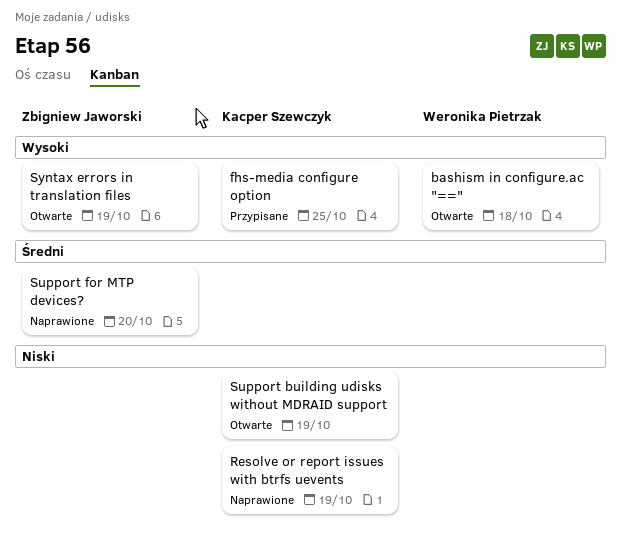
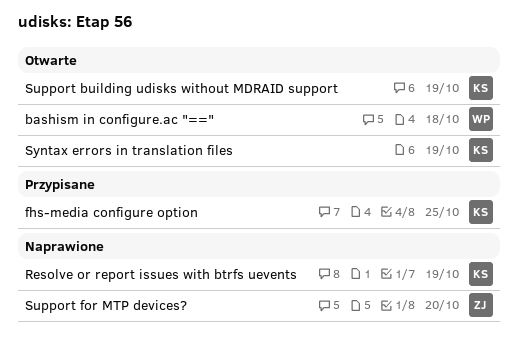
Syntax errors in translation files, owner: Zbigniew Jaworski -> Kacper Szewczyk

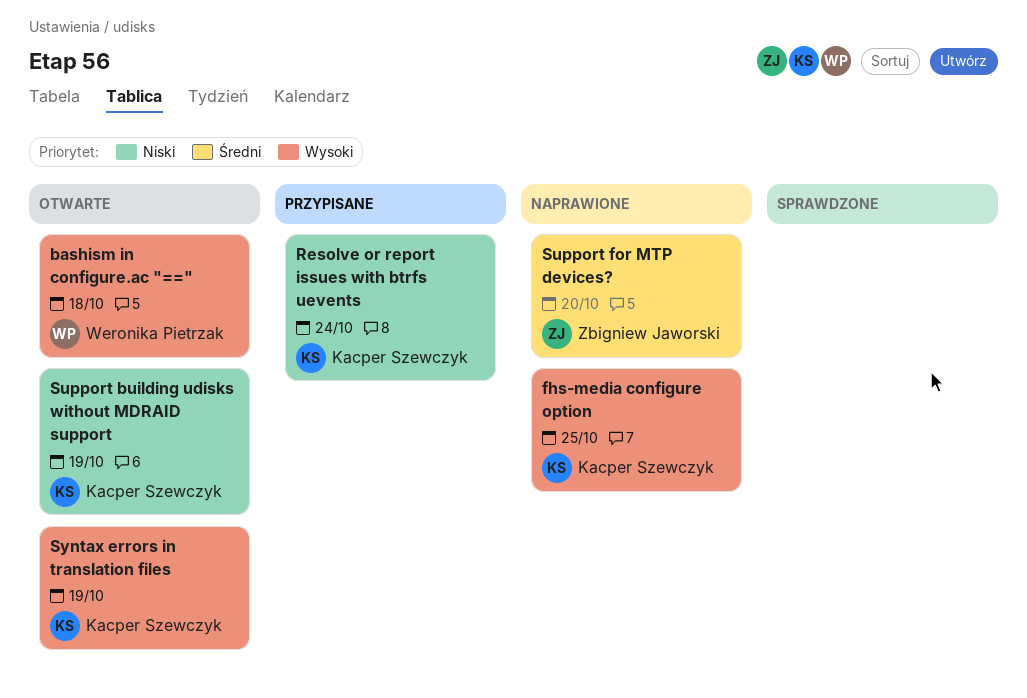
fhs-media configure option, status: Przypisane -> Naprawione
Resolve or report issues with btrfs uevents, status: Naprawione -> Przypisane
Resolve or report issues with btrfs uevents, due: Oct 19 -> Oct 24

